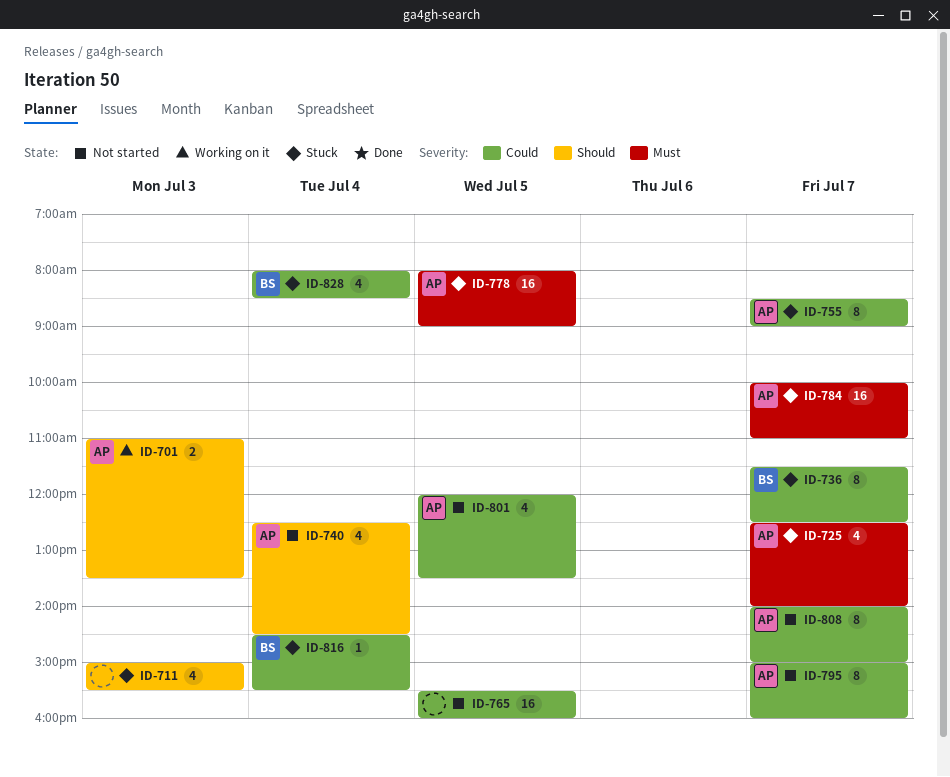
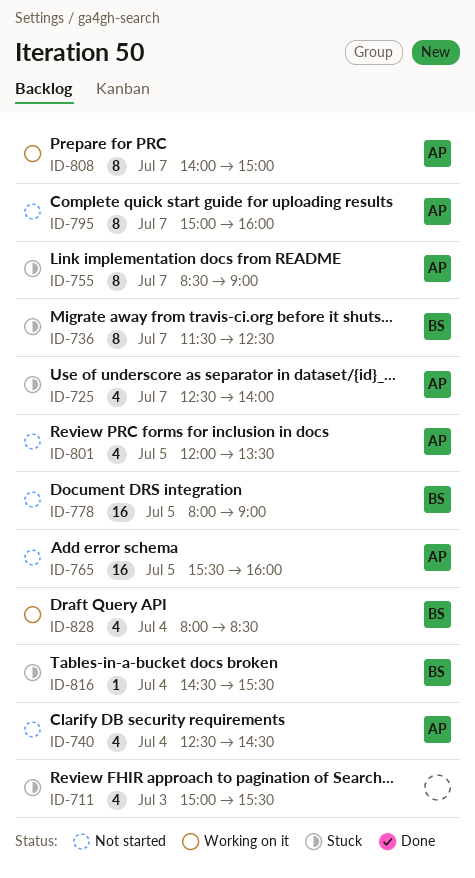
ID-701: present -> none
ID-765, owner: none -> AP
ID-778, status: Stuck -> Not started
ID-778, owner: AP -> BS
ID-784: present -> none
ID-808, status: Not started -> Working on it
ID-828, status: Stuck -> Working on it

